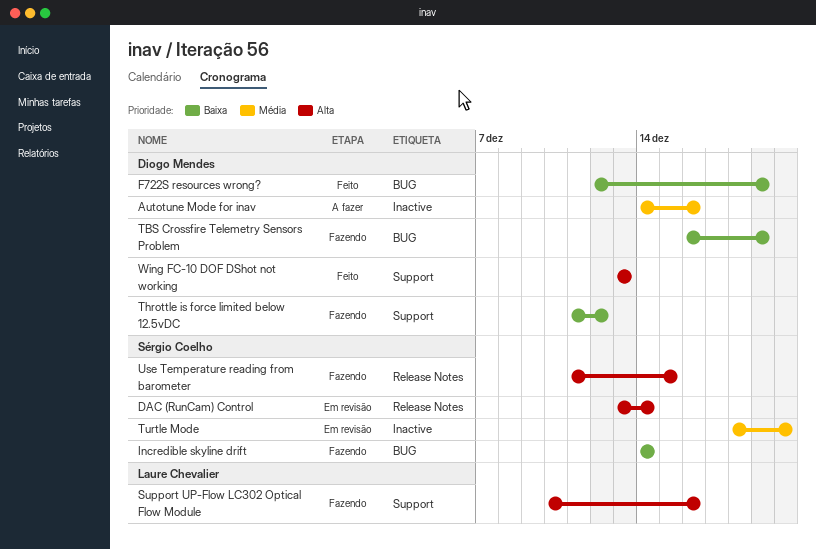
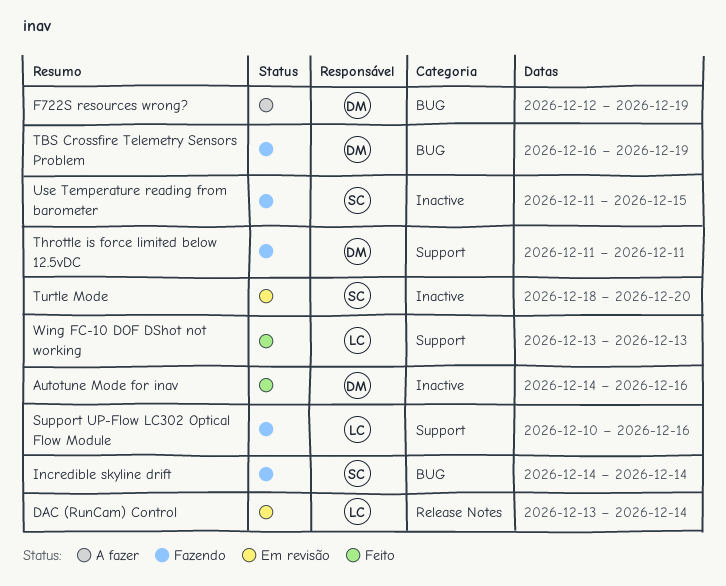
Autotune Mode for inav, status: A fazer -> Feito
DAC (RunCam) Control, owner: Sérgio Coelho -> Laure Chevalier
F722S resources wrong?, status: Feito -> A fazer
Throttle is force limited below 12.5vDC, due: Dec 12 -> Dec 11
Use Temperature reading from barometer, label: Release Notes -> Inactive
Wing FC-10 DOF DShot not working, owner: Diogo Mendes -> Laure Chevalier

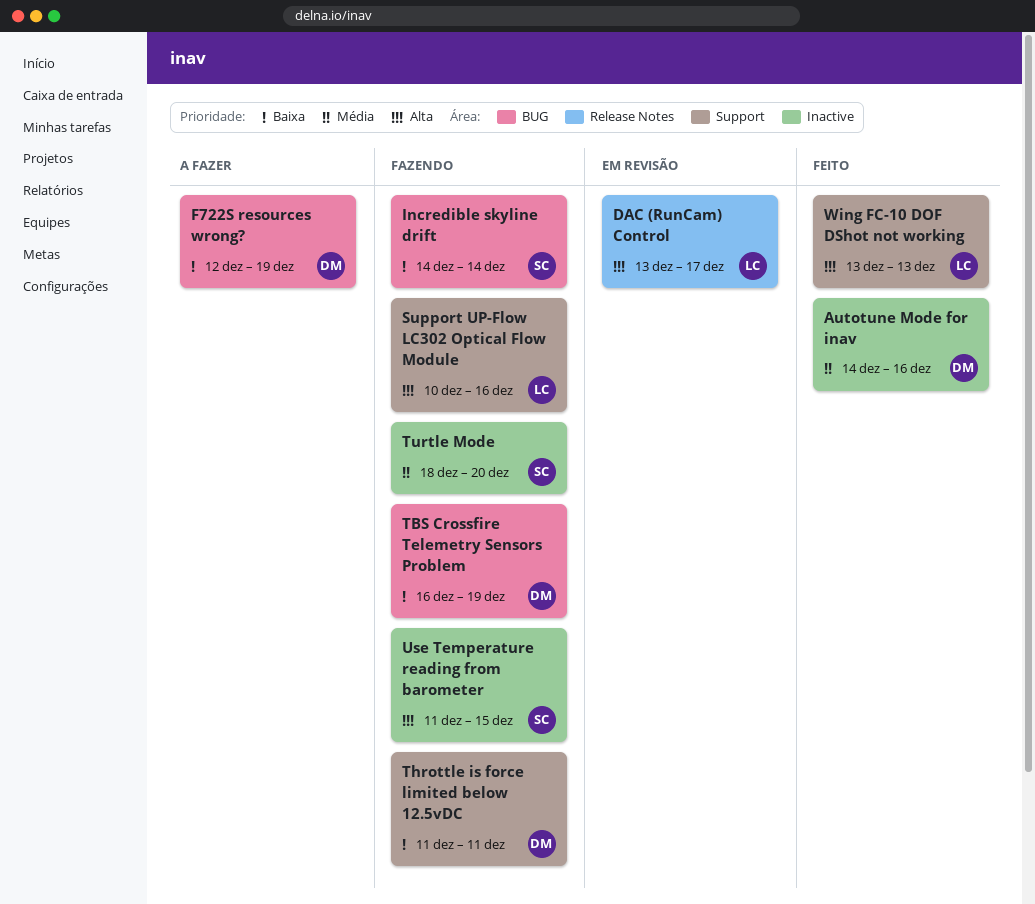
DAC (RunCam) Control, due: Dec 14 -> Dec 17
Turtle Mode, status: Em revisão -> Fazendo

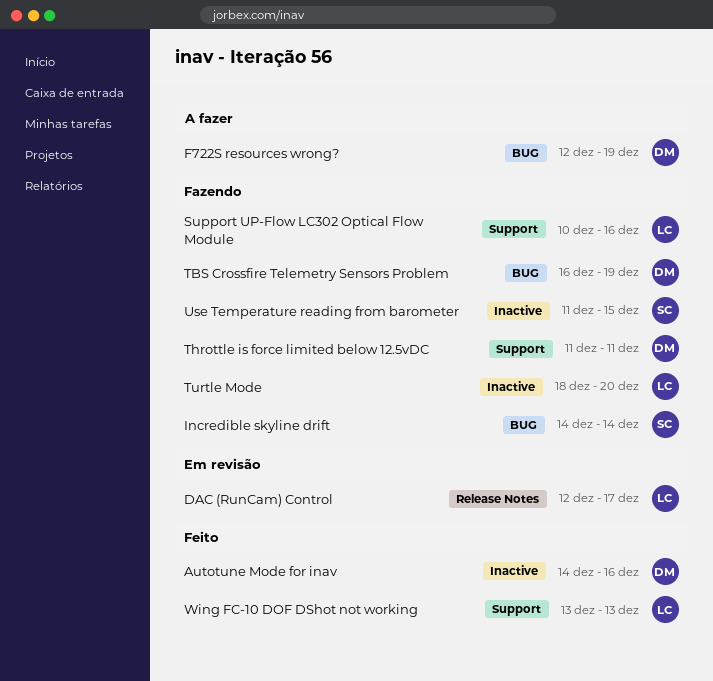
DAC (RunCam) Control, start: Dec 13 -> Dec 12
Turtle Mode, owner: SC -> LC

